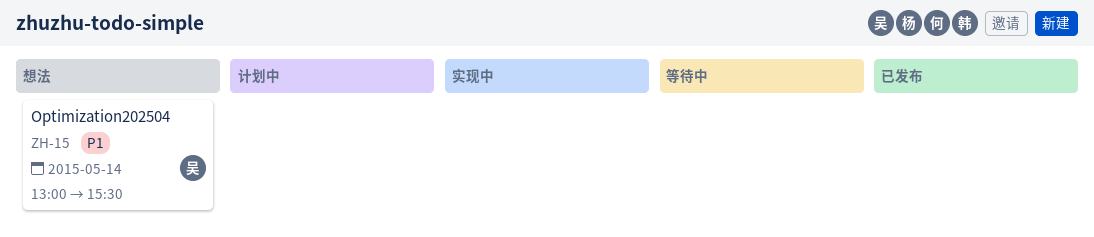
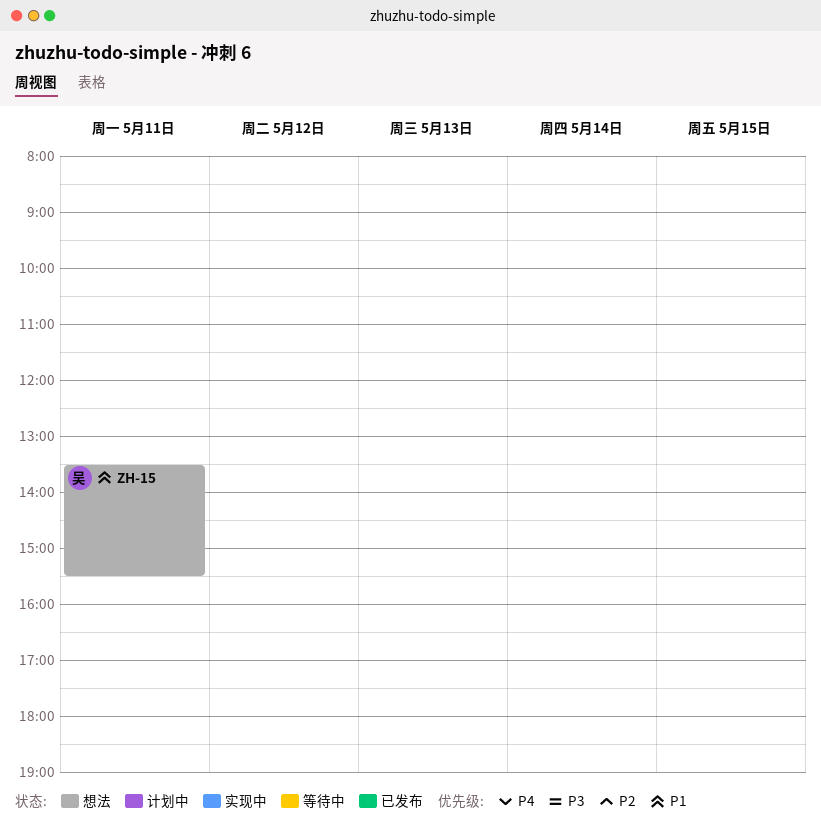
ZH-15, day: May 14 -> May 11
ZH-15, begins: 13:00 -> 13:30

